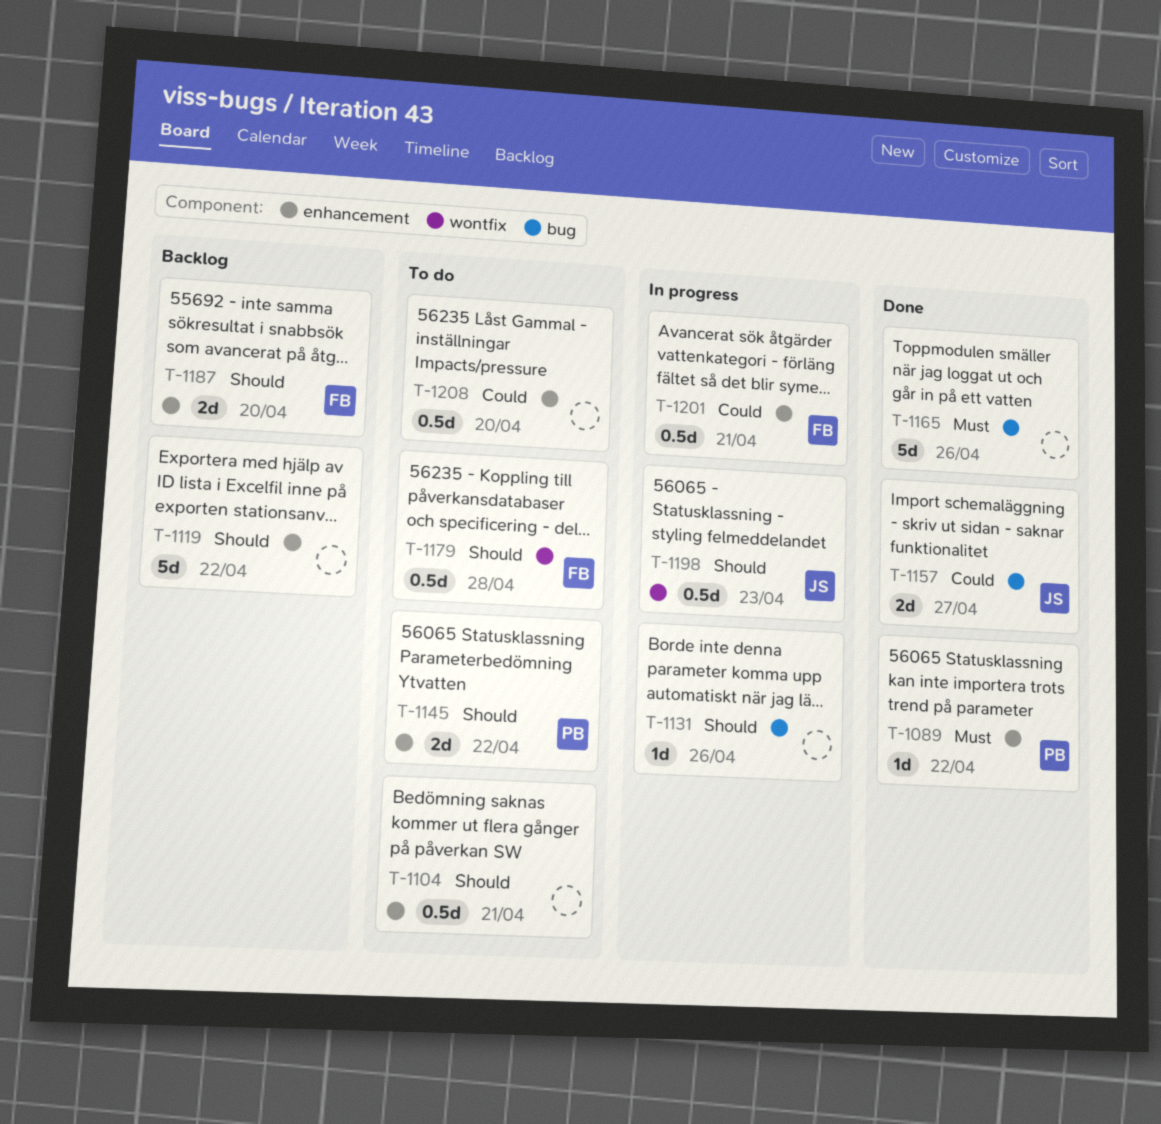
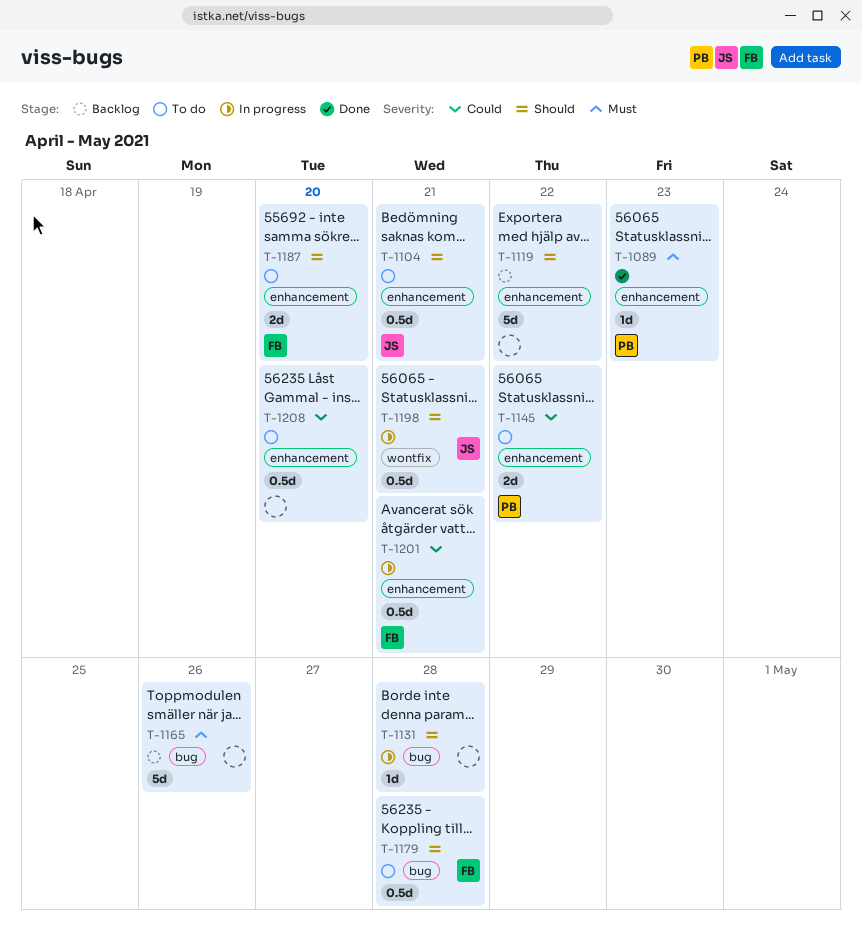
T-1089, due: Apr 22 -> Apr 23
T-1104, owner: none -> JS
T-1131, due: Apr 26 -> Apr 28
T-1145, priority: Should -> Could
T-1157: present -> none
T-1165, status: Done -> Backlog
T-1179, label: wontfix -> bug
T-1187, status: Backlog -> To do
T-1198, due: Apr 23 -> Apr 21

